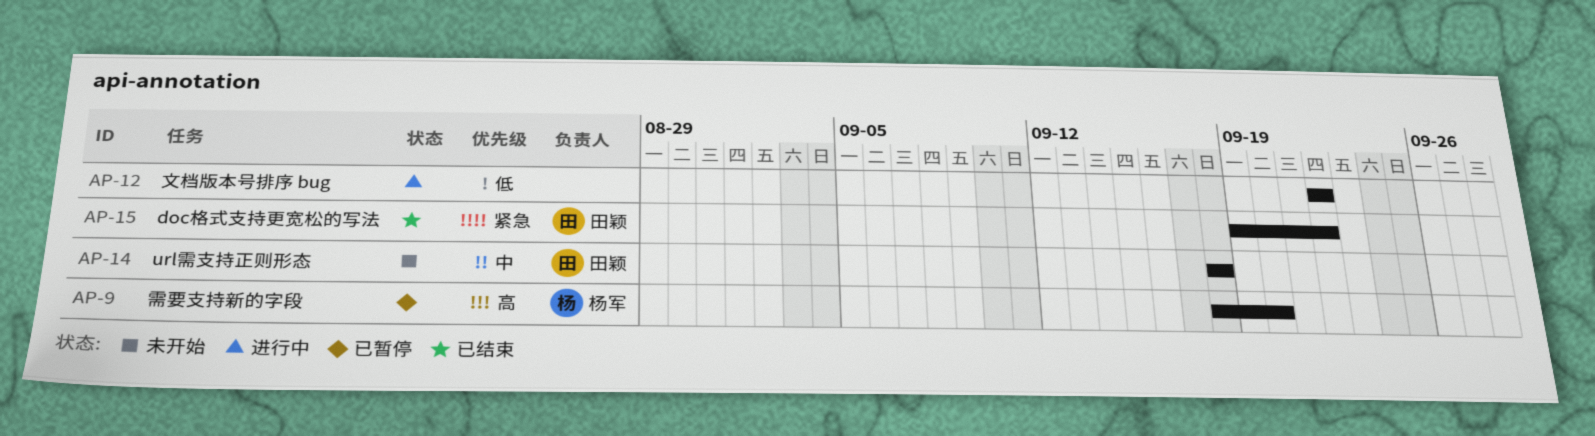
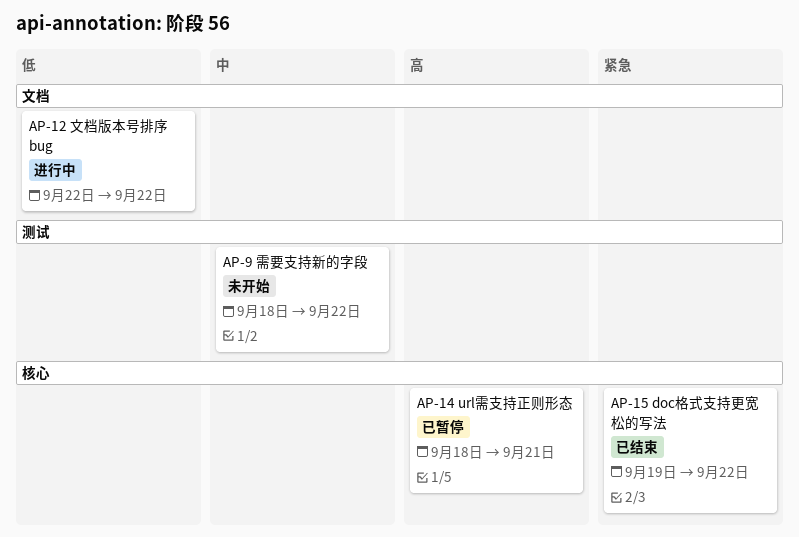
AP-9, status: 已暂停 -> 未开始
AP-9, priority: 高 -> 中
AP-9, due: Sep 20 -> Sep 22
AP-14, status: 未开始 -> 已暂停
AP-14, priority: 中 -> 高
AP-14, due: Sep 18 -> Sep 21

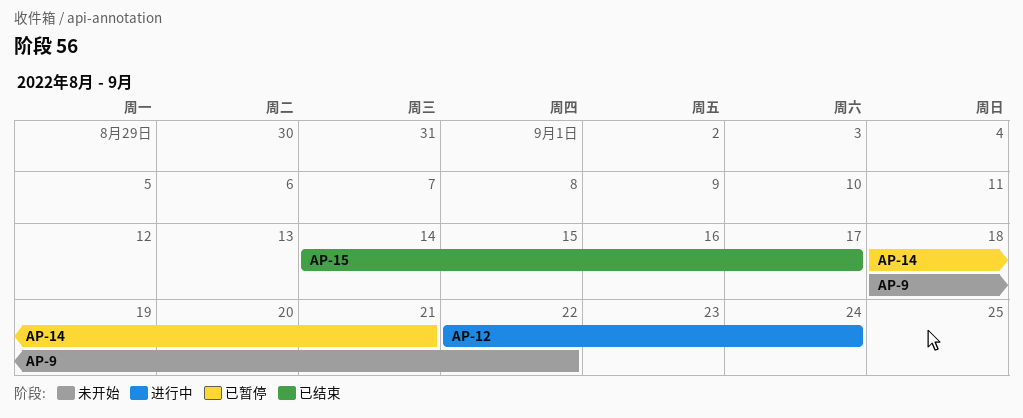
AP-12, due: Sep 22 -> Sep 24
AP-15, start: Sep 19 -> Sep 14
AP-15, due: Sep 22 -> Sep 17

